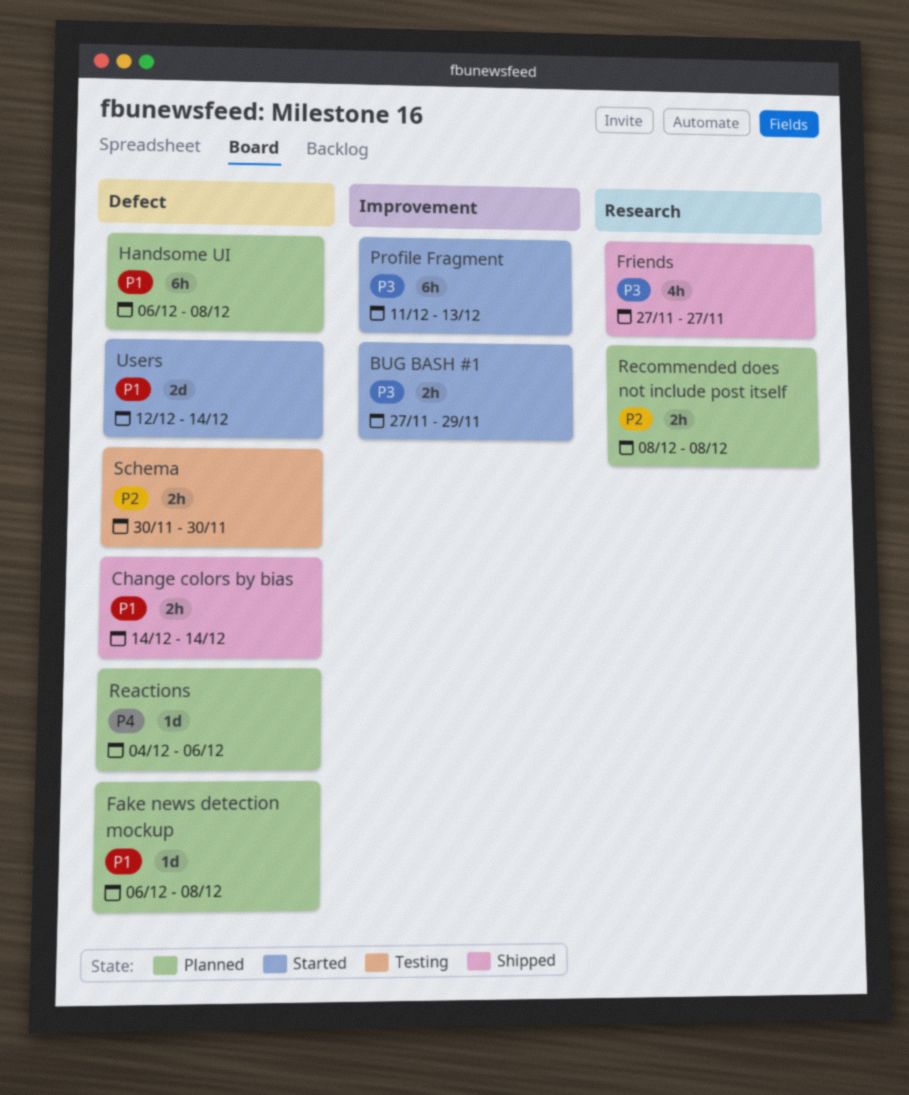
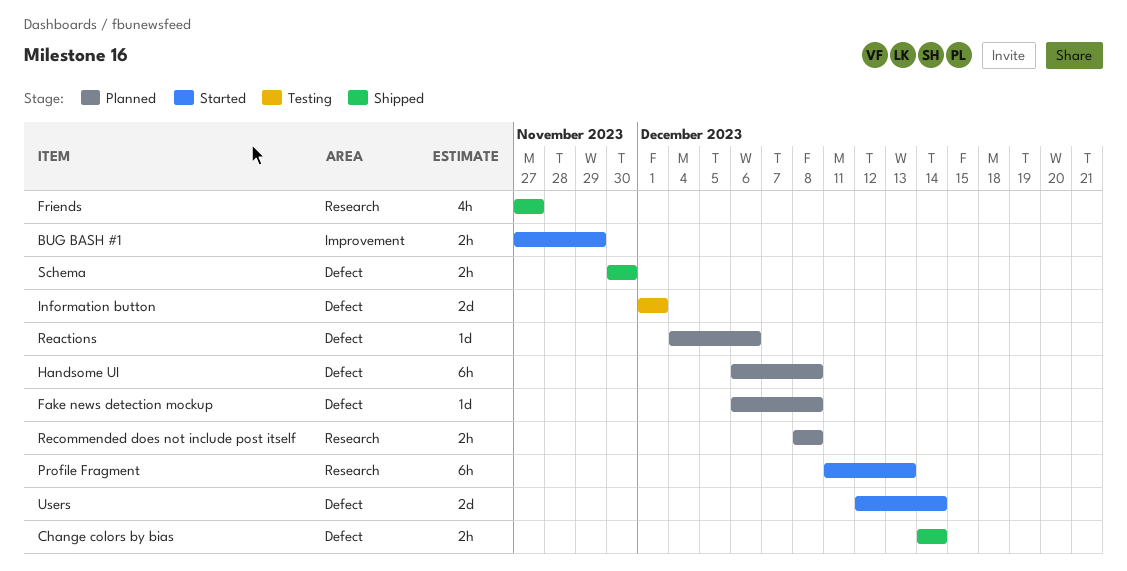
Information button: none -> present
Profile Fragment, label: Improvement -> Research
Schema, status: Testing -> Shipped

